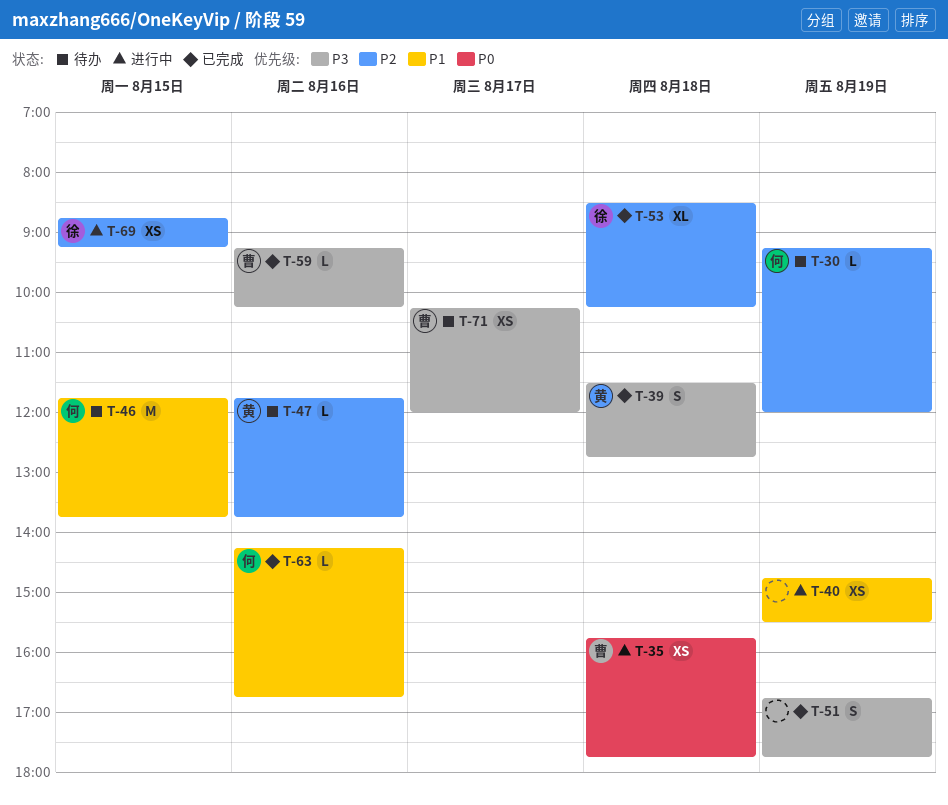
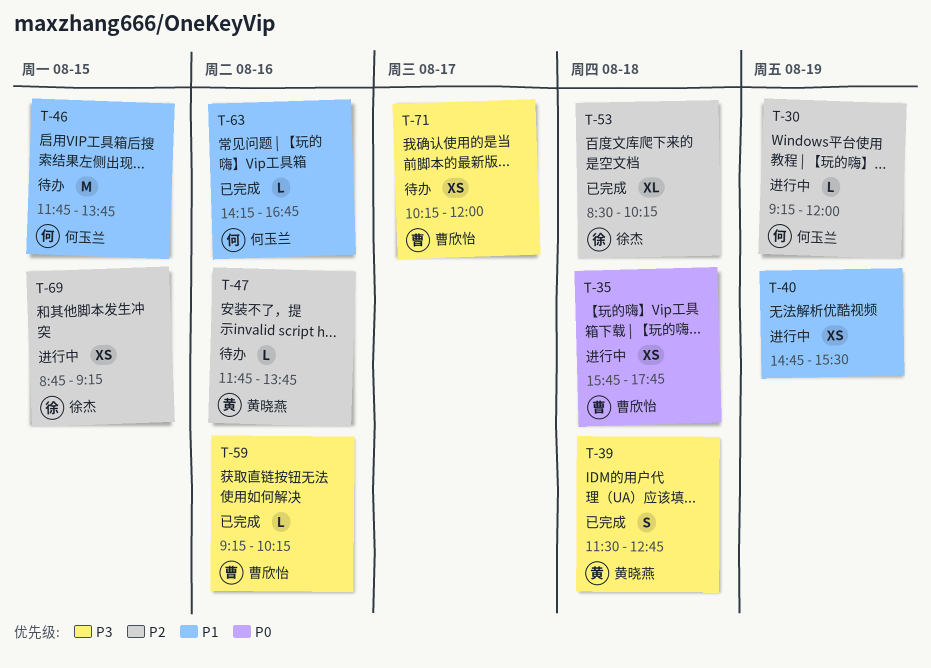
T-30, status: 待办 -> 进行中
T-51: present -> none

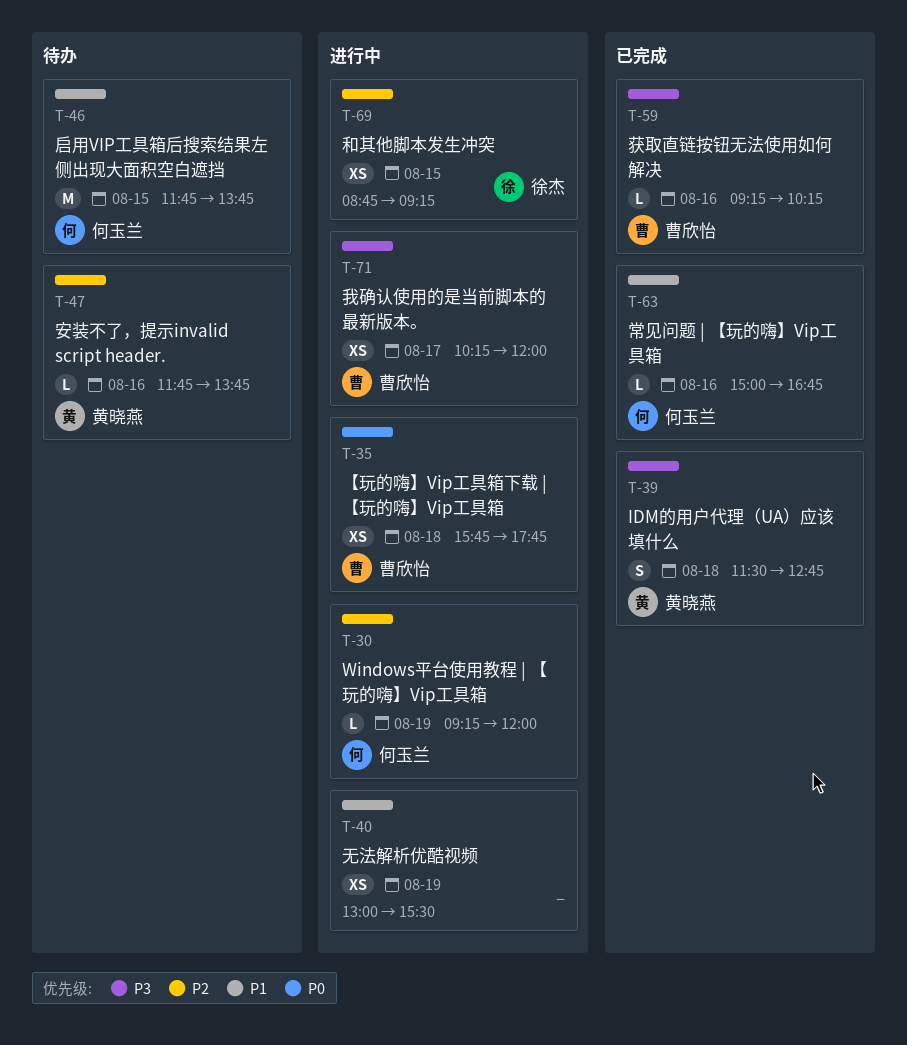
T-40, begins: 14:45 -> 13:00
T-53: present -> none
T-63, begins: 14:15 -> 15:00
T-71, status: 待办 -> 进行中

